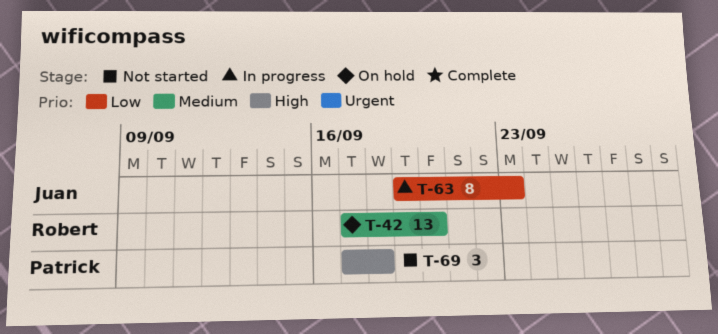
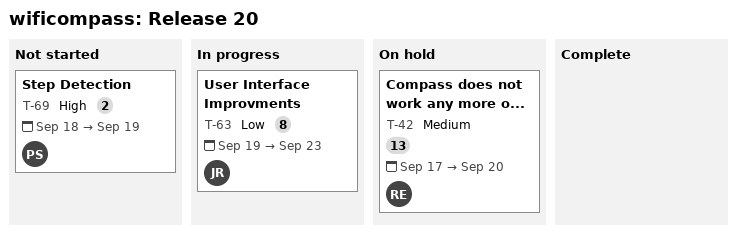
T-69, estimate: 3 -> 2
T-69, start: Sep 17 -> Sep 18
T-69, due: Sep 18 -> Sep 19

